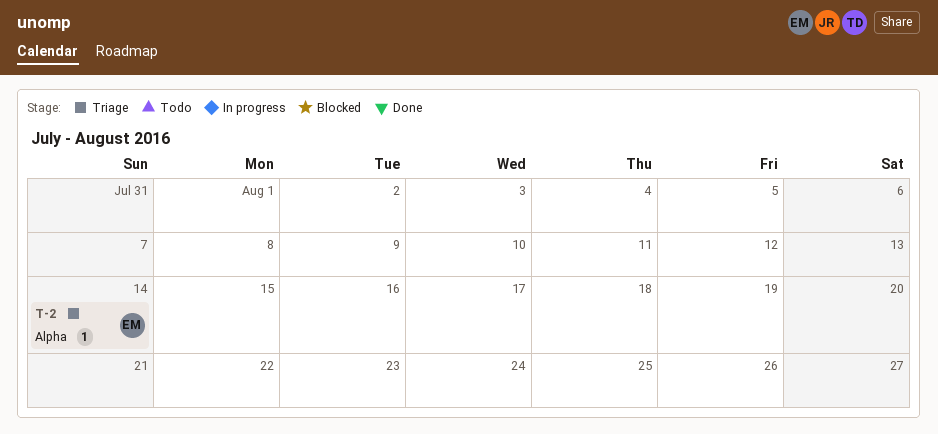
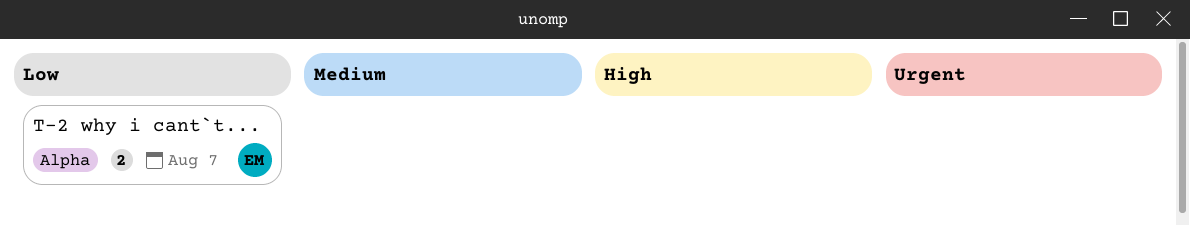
T-2, estimate: 1 -> 2
T-2, due: Aug 14 -> Aug 7

